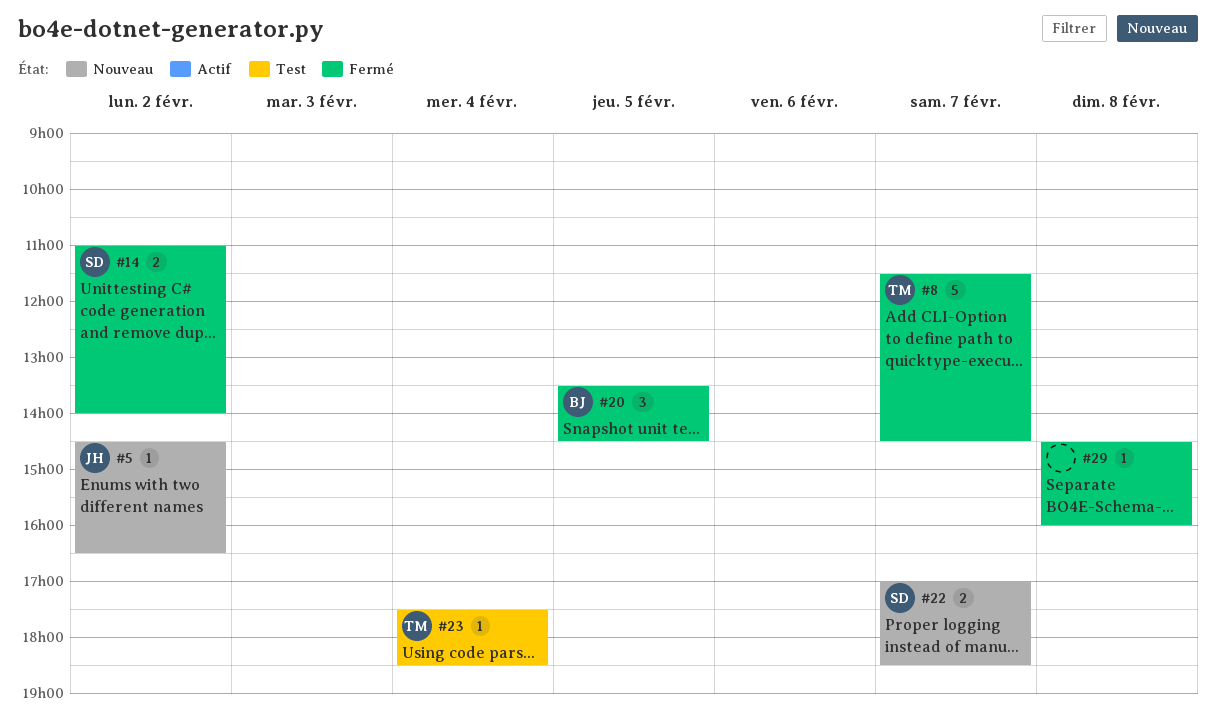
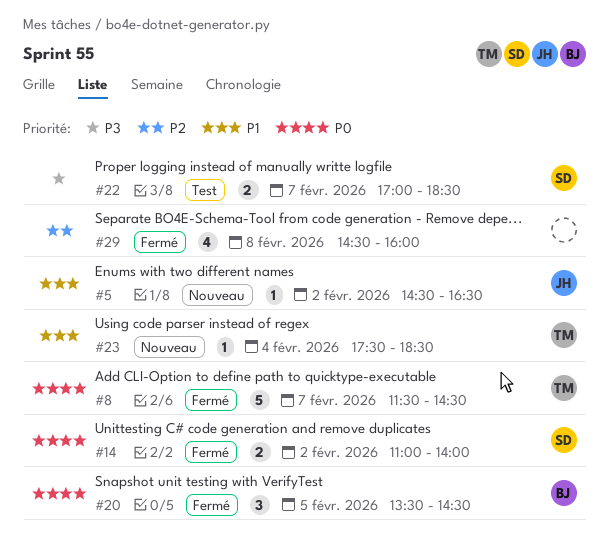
#22, status: Nouveau -> Test
#23, status: Test -> Nouveau
#29, estimate: 1 -> 4

